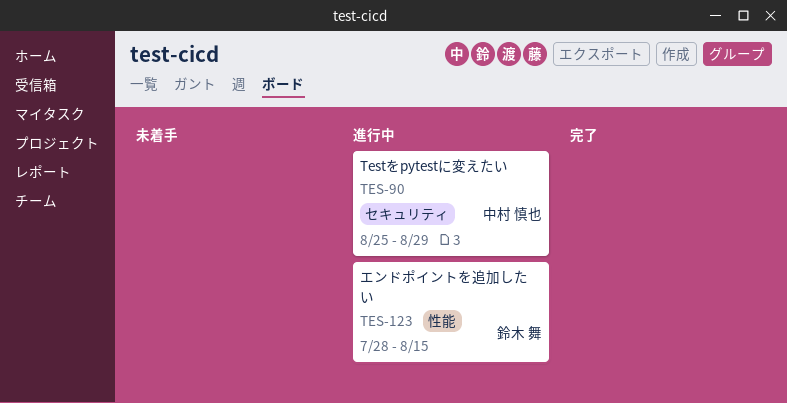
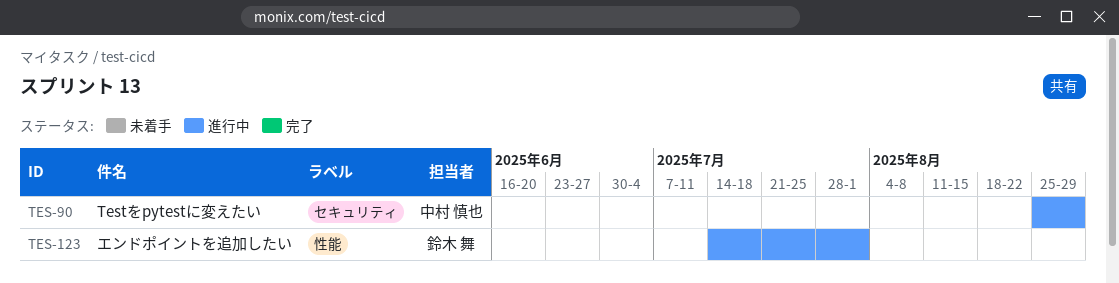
TES-123, start: Jul 28 -> Jul 14
TES-123, due: Aug 15 -> Aug 1

